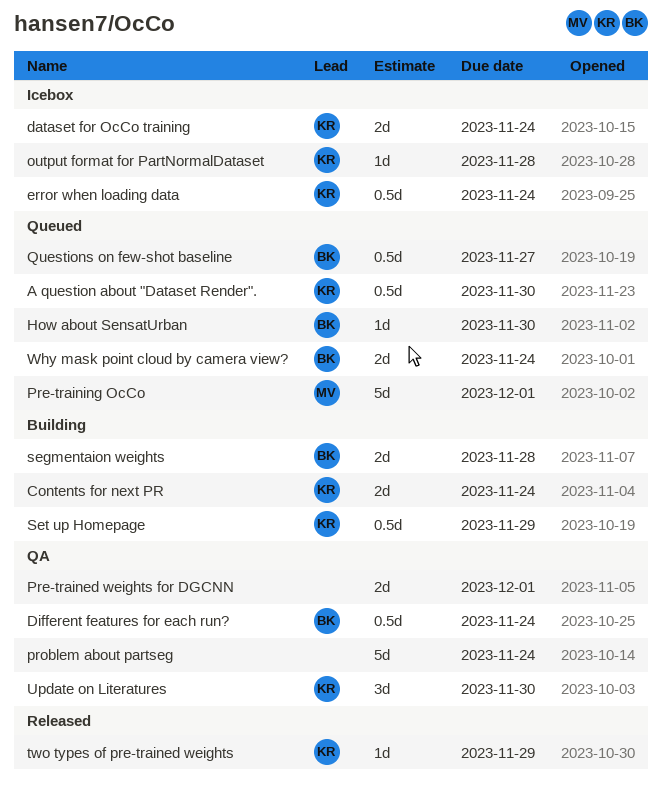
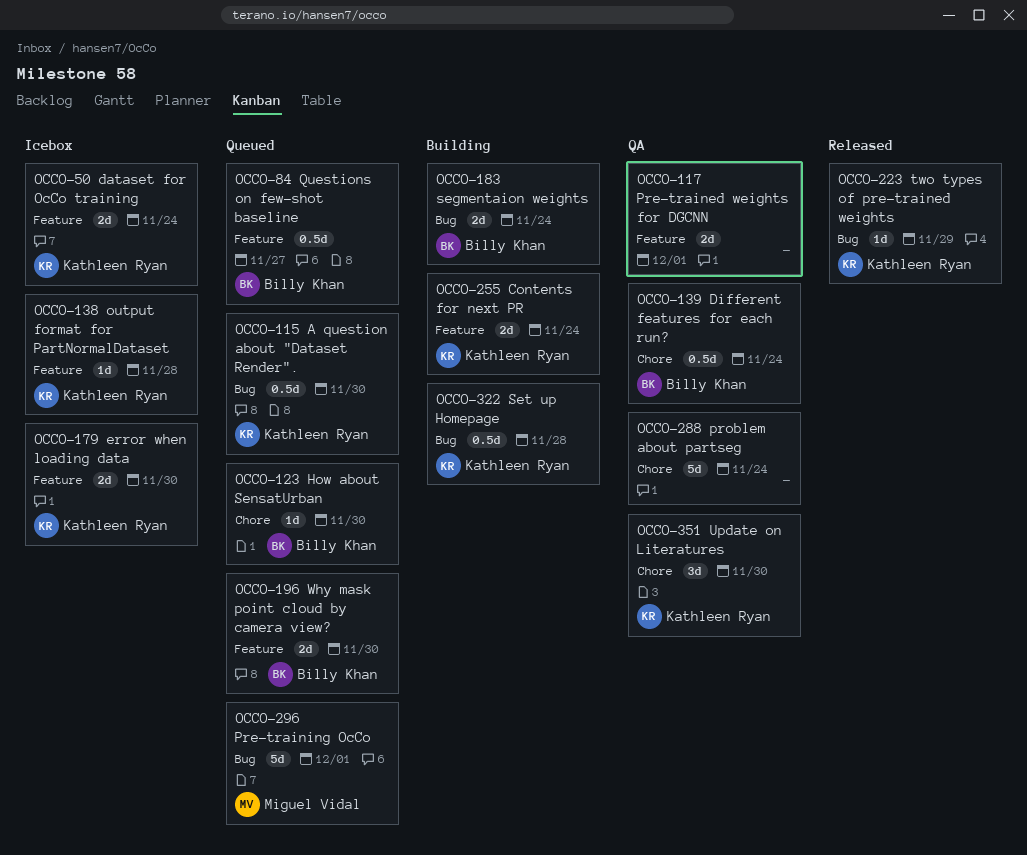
error when loading data, estimate: 0.5d -> 2d
error when loading data, due: Nov 24 -> Nov 30
segmentaion weights, due: Nov 28 -> Nov 24
Set up Homepage, due: Nov 29 -> Nov 28
Why mask point cloud by camera view?, due: Nov 24 -> Nov 30

